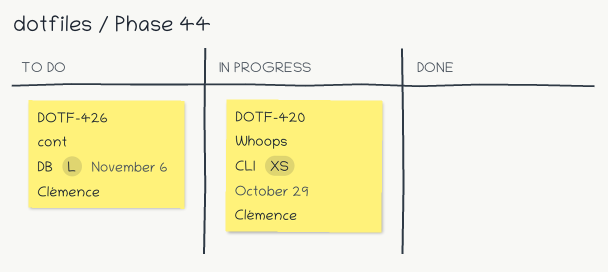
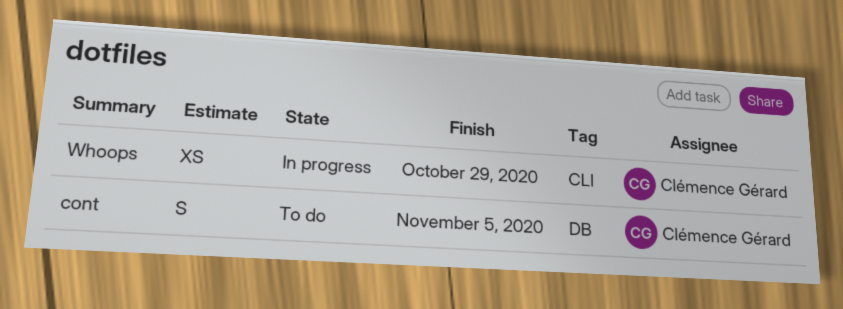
cont, estimate: L -> S
cont, due: Nov 6 -> Nov 5

